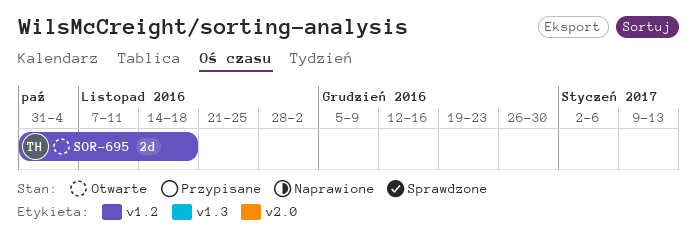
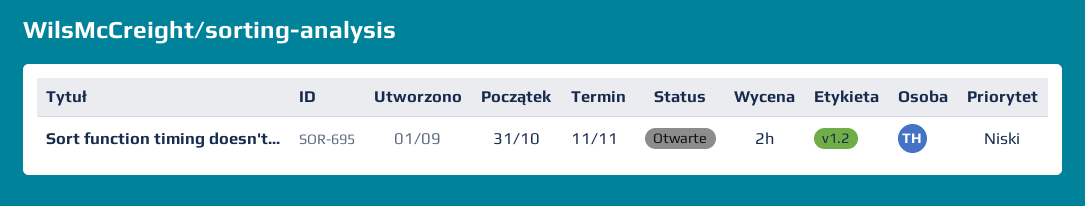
SOR-695, estimate: 2d -> 2h
SOR-695, due: Nov 18 -> Nov 11

